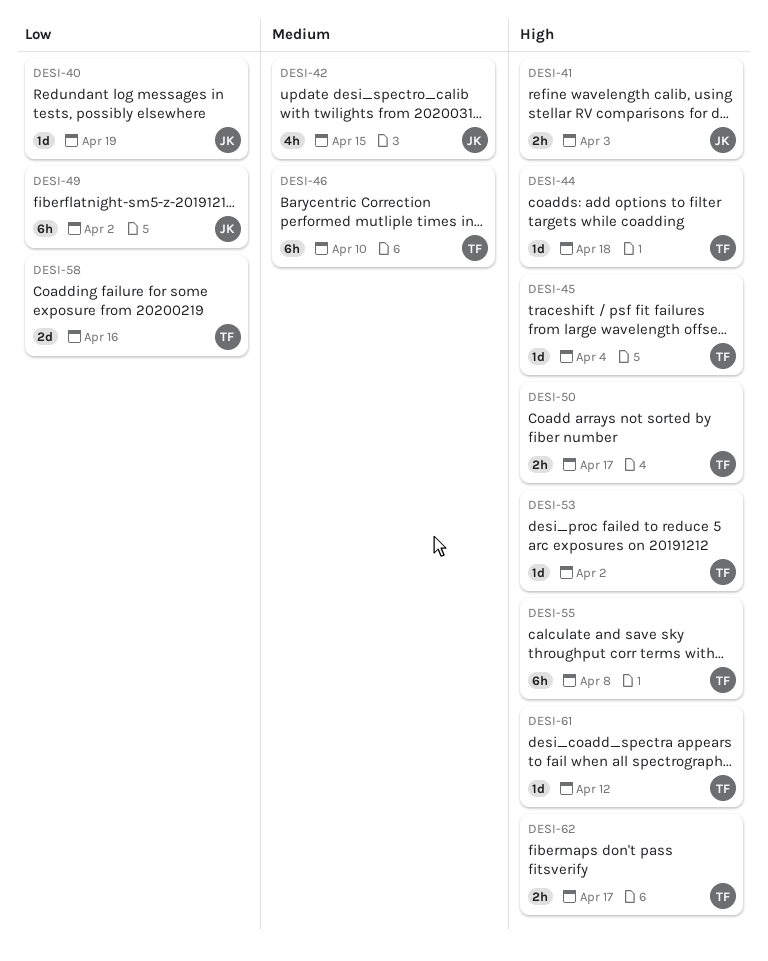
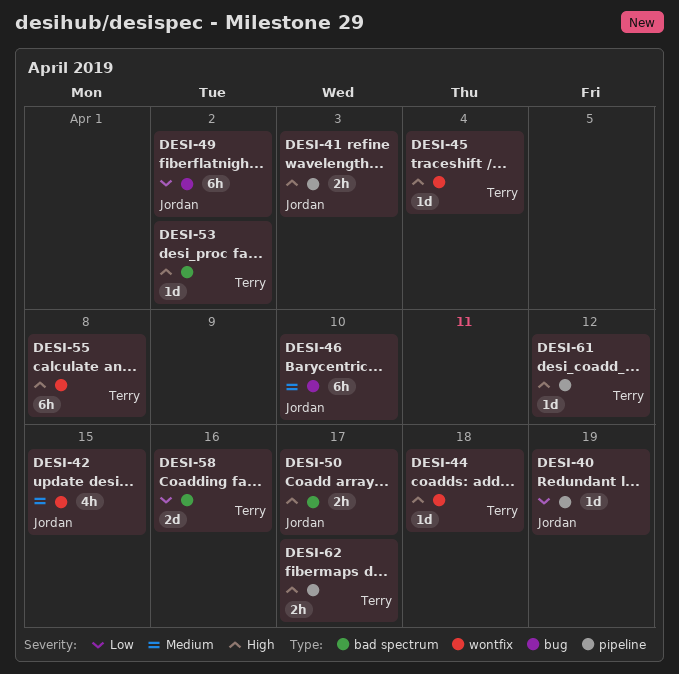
DESI-46, owner: Terry -> Jordan
DESI-50, owner: Terry -> Jordan

